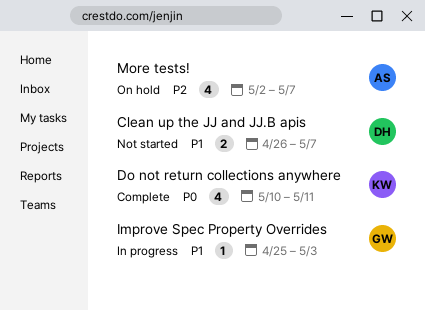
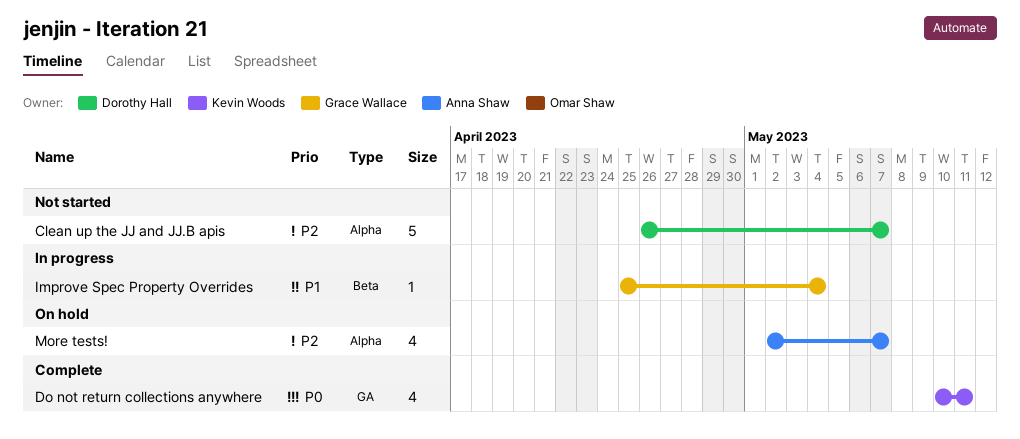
Clean up the JJ and JJ.B apis, priority: P1 -> P2
Clean up the JJ and JJ.B apis, estimate: 2 -> 5
Improve Spec Property Overrides, due: May 3 -> May 4

